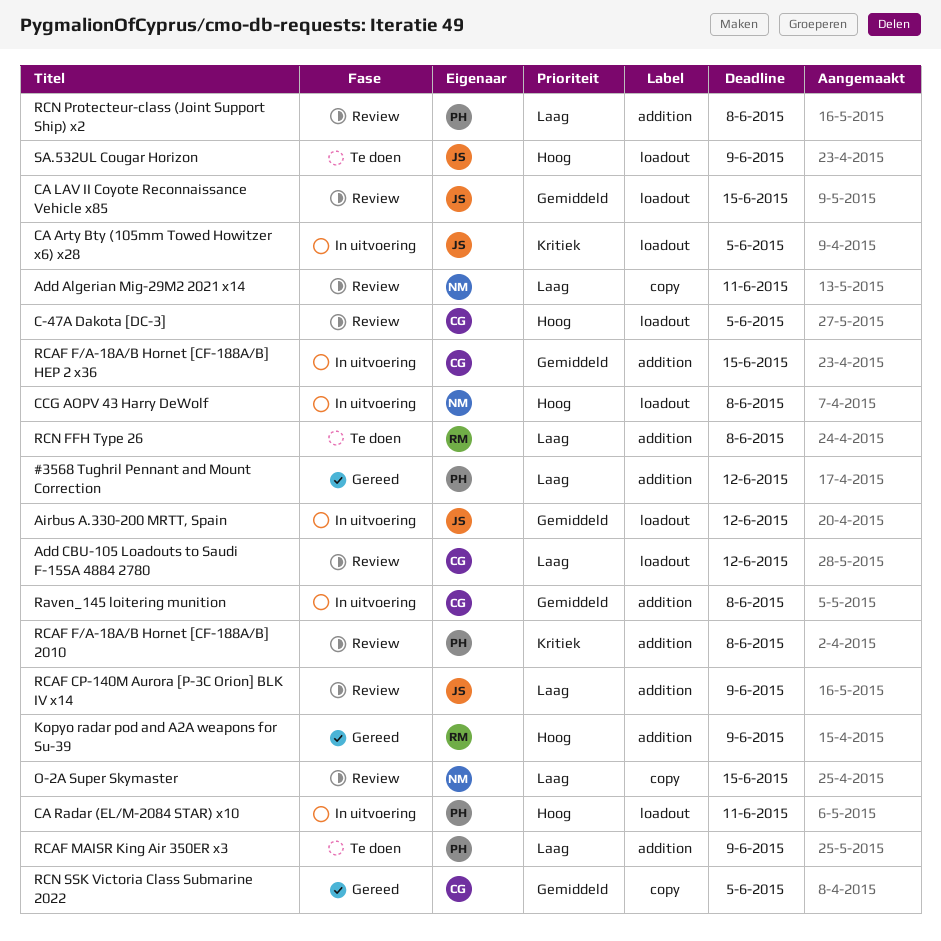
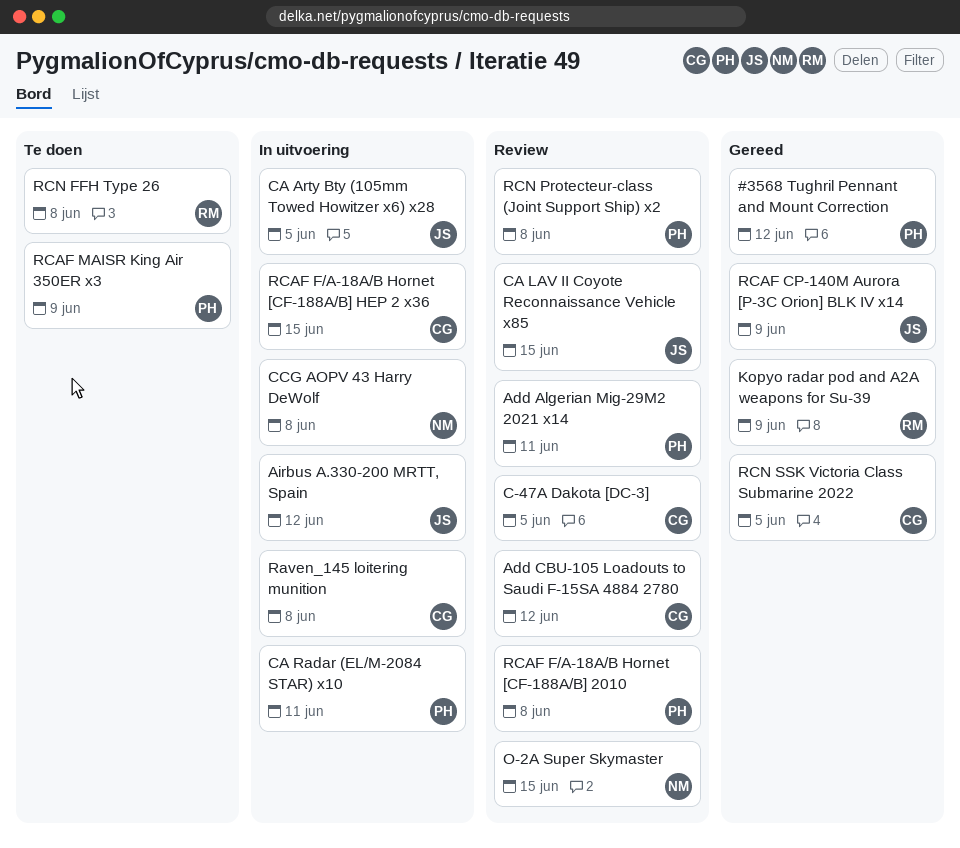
Add Algerian Mig-29M2 2021 x14, owner: NM -> PH
RCAF CP-140M Aurora [P-3C Orion] BLK IV x14, status: Review -> Gereed
SA.532UL Cougar Horizon: present -> none

